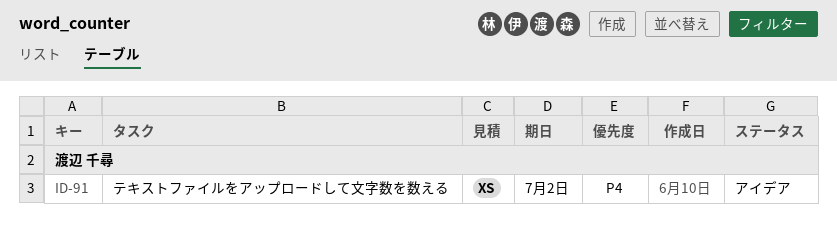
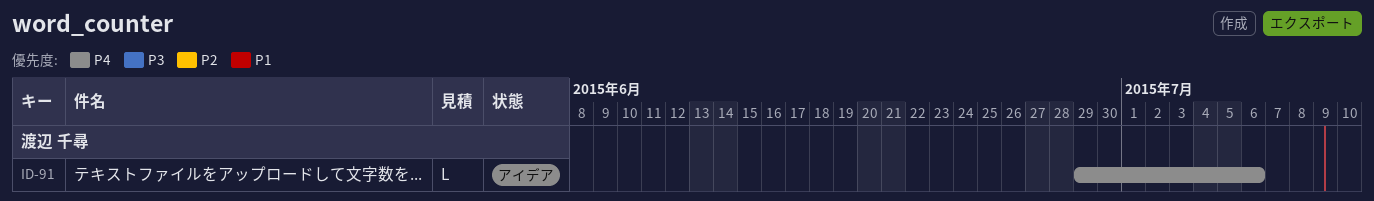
ID-91, estimate: XS -> L
ID-91, due: Jul 2 -> Jul 6

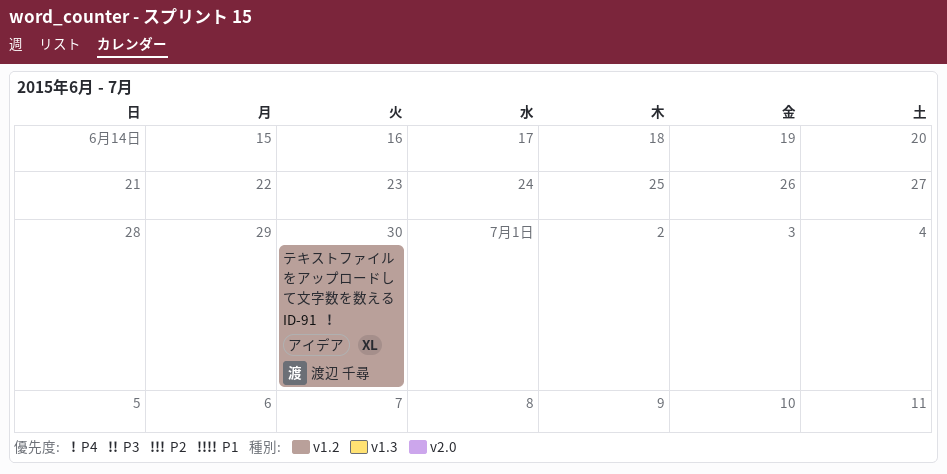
ID-91, estimate: L -> XL
ID-91, due: Jul 6 -> Jun 30

